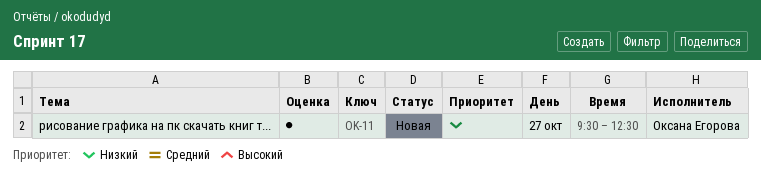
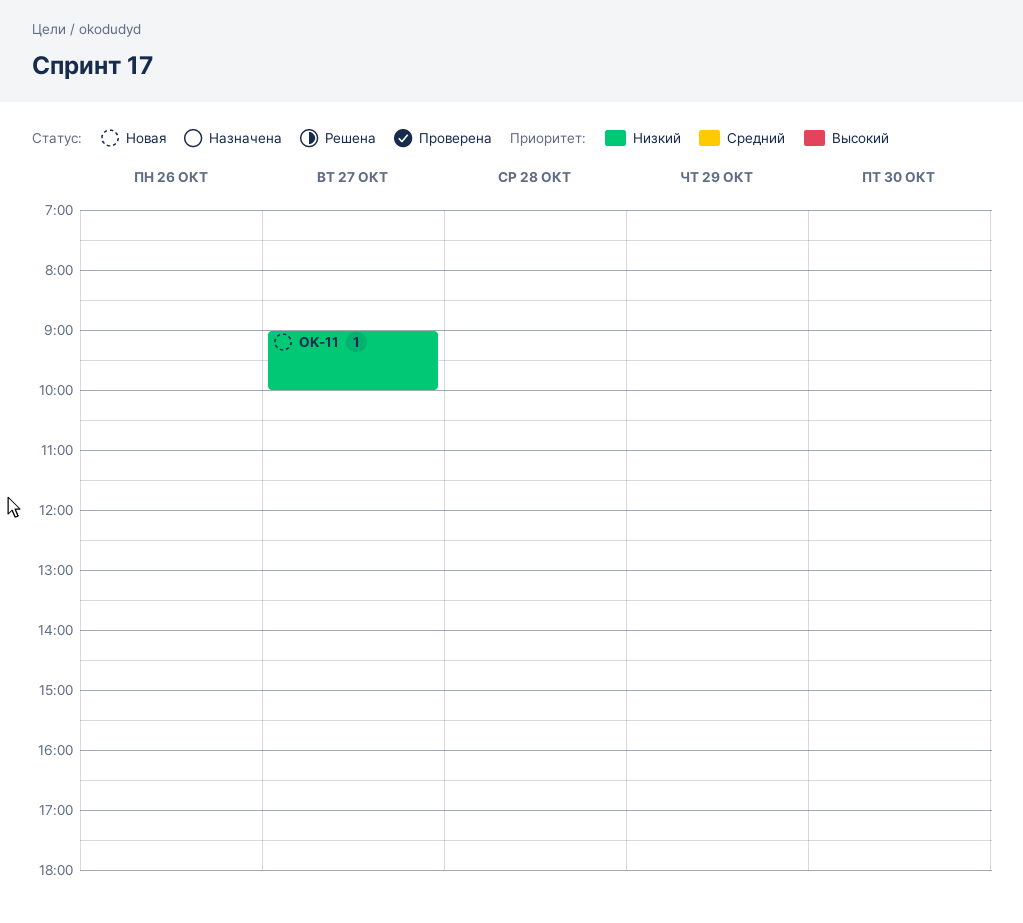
OK-11, begins: 09:30 -> 09:00
OK-11, ends: 12:30 -> 10:00

